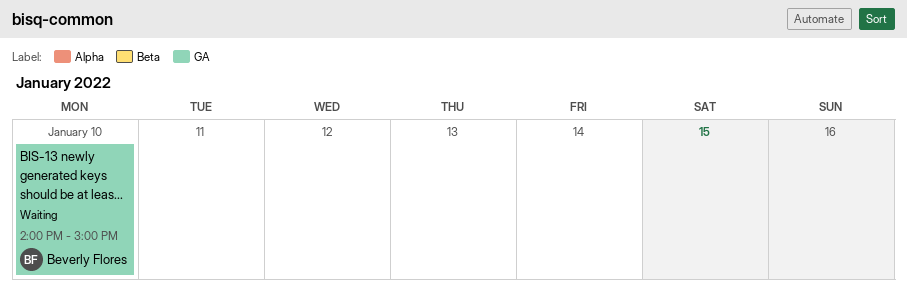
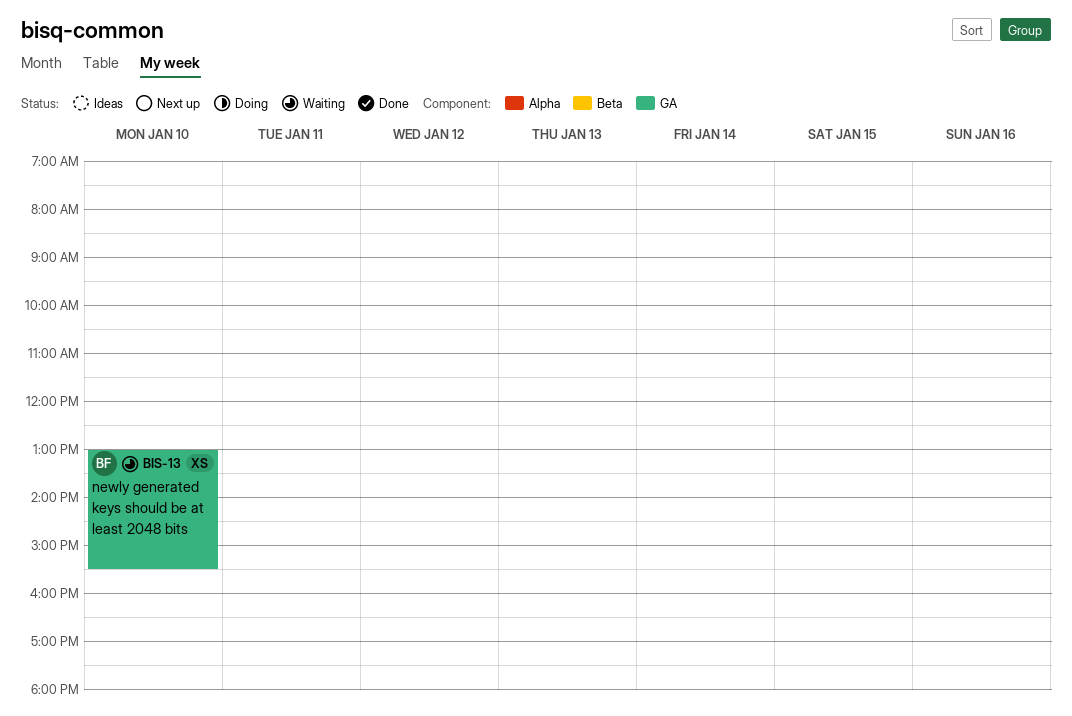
BIS-13, begins: 14:00 -> 13:00
BIS-13, ends: 15:00 -> 15:30

